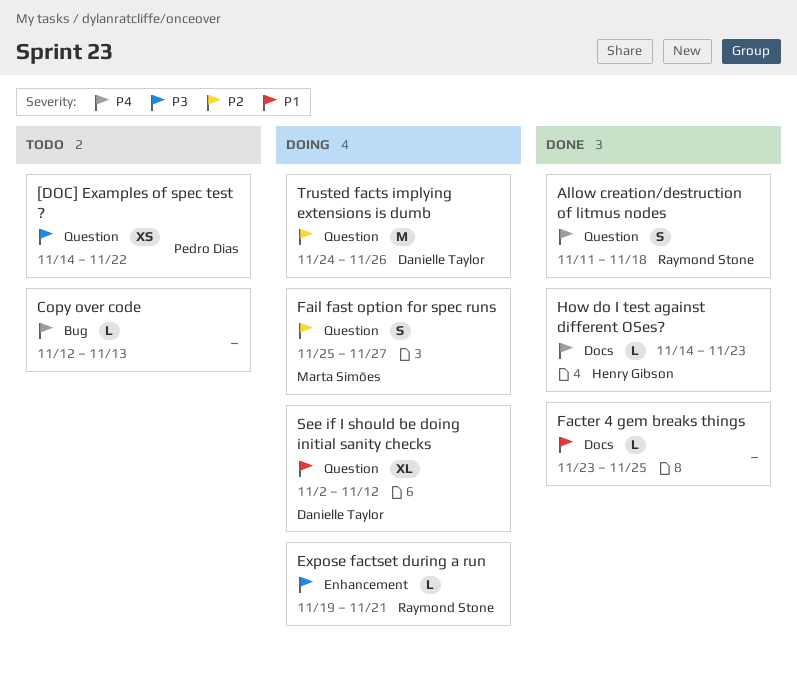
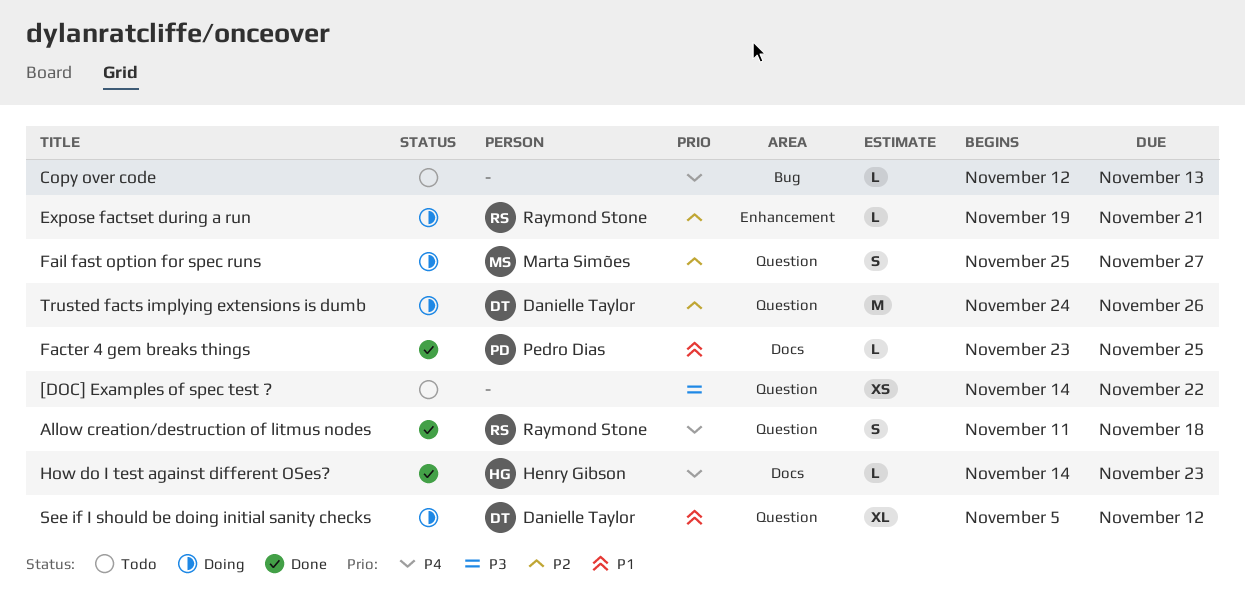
[DOC] Examples of spec test ?, owner: Pedro Dias -> none
Expose factset during a run, priority: P3 -> P2
Facter 4 gem breaks things, owner: none -> Pedro Dias
See if I should be doing initial sanity checks, start: Nov 2 -> Nov 5

